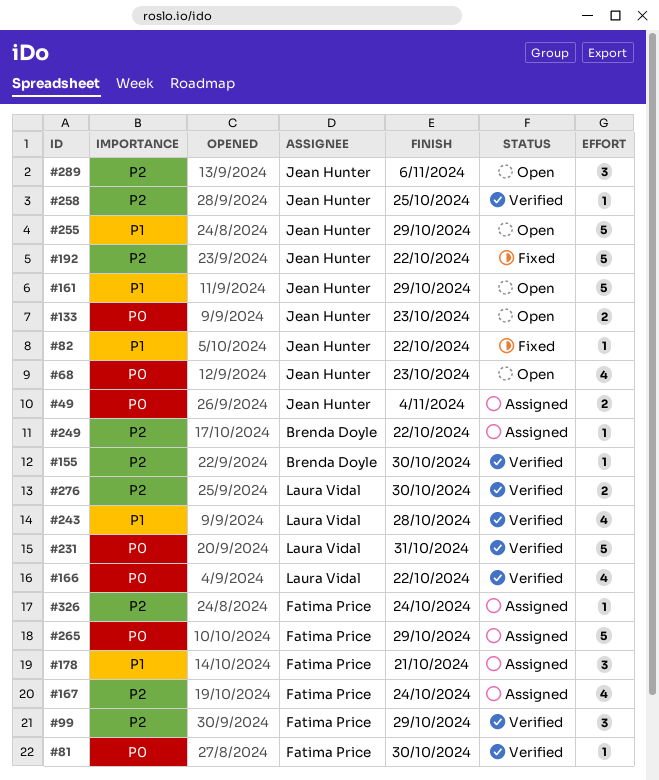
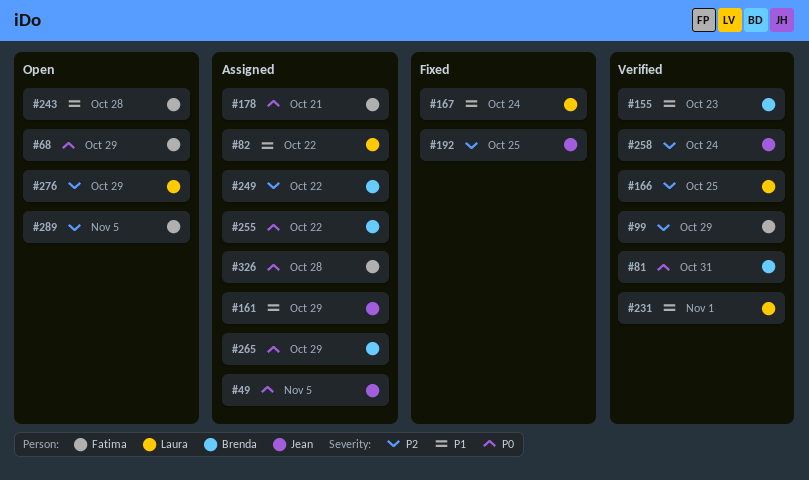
#49, due: Nov 4 -> Nov 5
#68, owner: Jean Hunter -> Fatima Price
#68, due: Oct 23 -> Oct 29
#81, owner: Fatima Price -> Brenda Doyle
#81, due: Oct 30 -> Oct 31
#82, status: Fixed -> Assigned
#82, owner: Jean Hunter -> Laura Vidal
#133: present -> none
#155, priority: P2 -> P1
#155, due: Oct 30 -> Oct 23
#161, status: Open -> Assigned
#166, priority: P0 -> P2
#166, due: Oct 22 -> Oct 25
#167, status: Assigned -> Fixed
#167, owner: Fatima Price -> Laura Vidal
#167, priority: P2 -> P1
#178, priority: P1 -> P0
#192, due: Oct 22 -> Oct 25
#231, priority: P0 -> P1
#231, due: Oct 31 -> Nov 1
#243, status: Verified -> Open
#243, owner: Laura Vidal -> Fatima Price
#255, status: Open -> Assigned
#255, owner: Jean Hunter -> Brenda Doyle
#255, priority: P1 -> P0
#255, due: Oct 29 -> Oct 22
#258, due: Oct 25 -> Oct 24
#265, owner: Fatima Price -> Brenda Doyle
#276, status: Verified -> Open
#276, due: Oct 30 -> Oct 29
#289, owner: Jean Hunter -> Fatima Price
#289, due: Nov 6 -> Nov 5
#326, priority: P2 -> P0
#326, due: Oct 24 -> Oct 28

